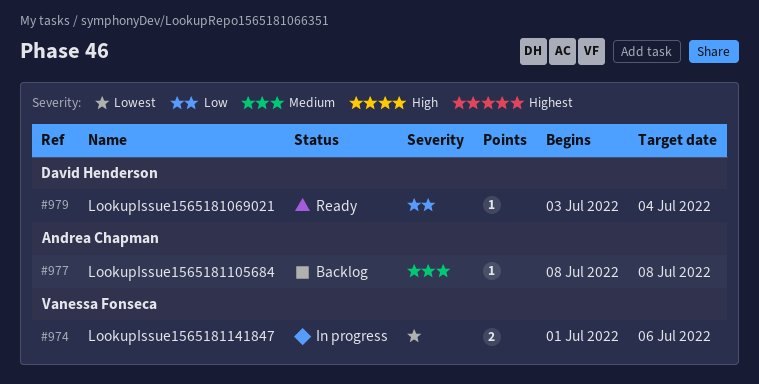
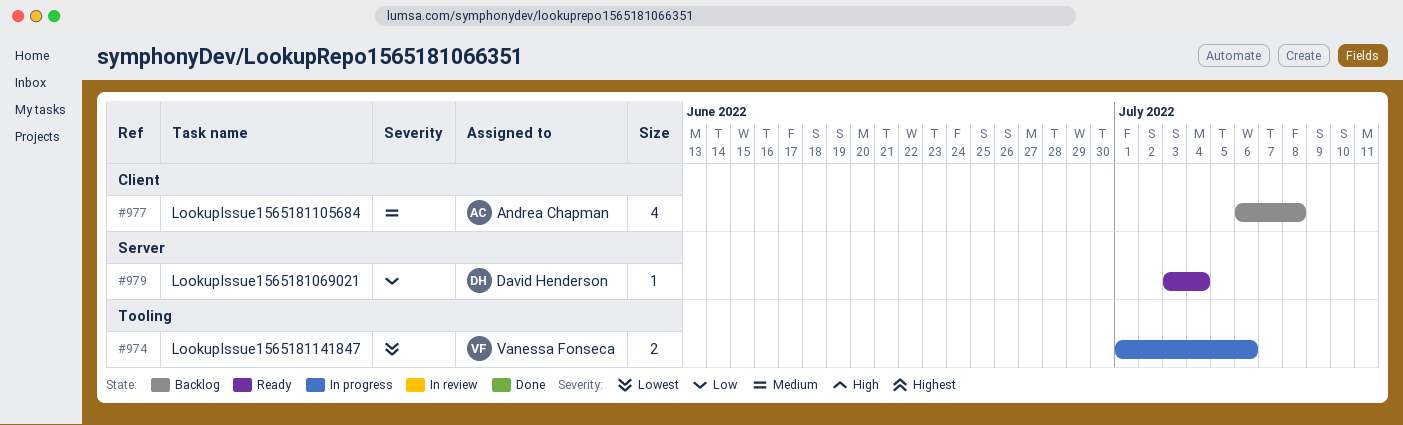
#977, estimate: 1 -> 4
#977, start: Jul 8 -> Jul 6

